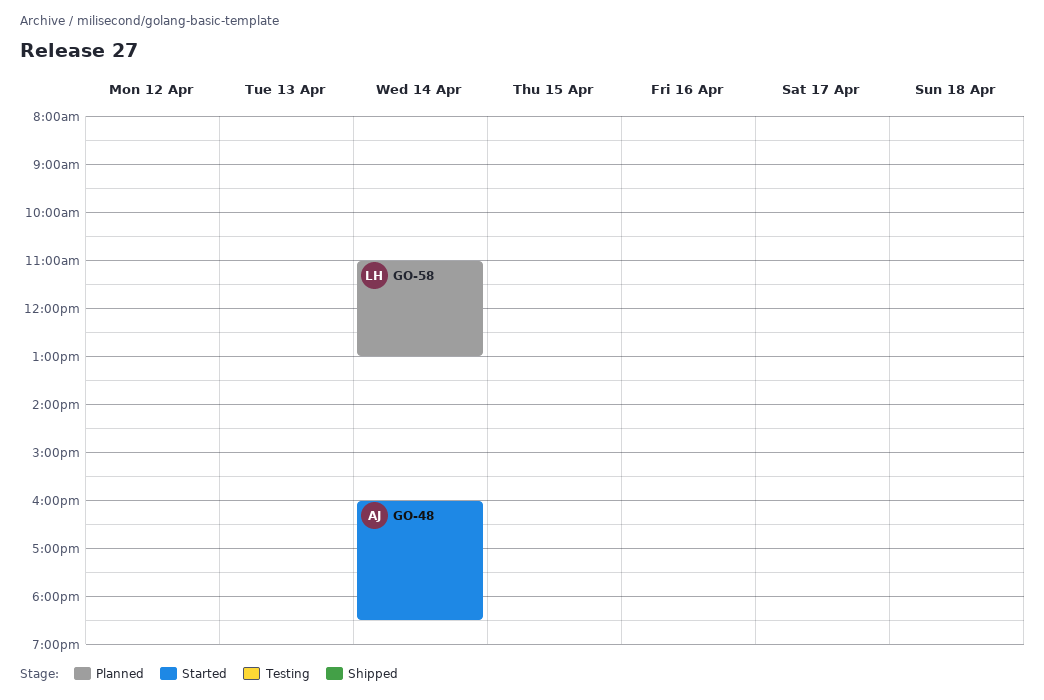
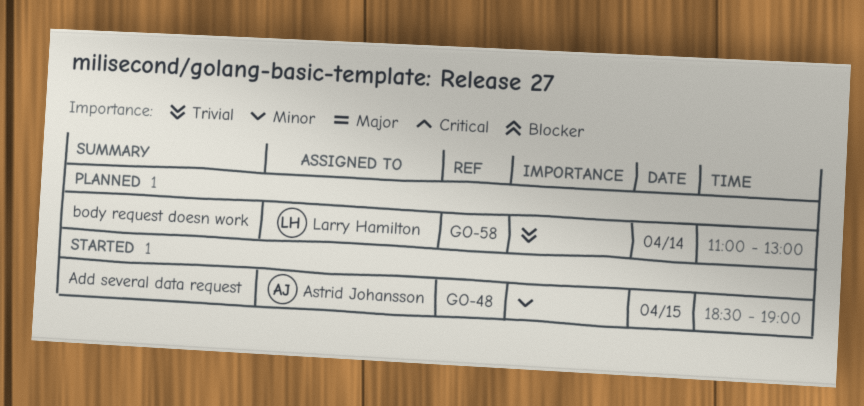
GO-48, day: Apr 14 -> Apr 15
GO-48, begins: 16:00 -> 18:30
GO-48, ends: 18:30 -> 19:00

